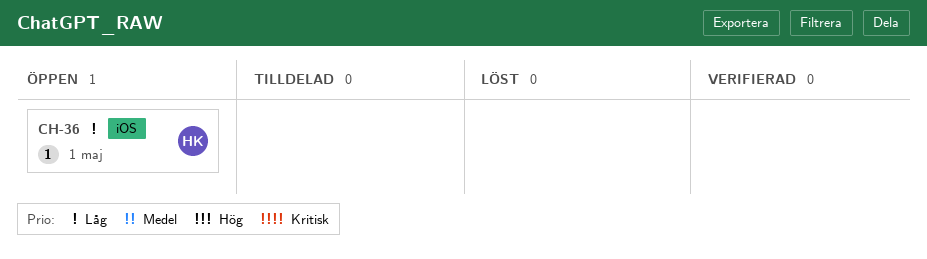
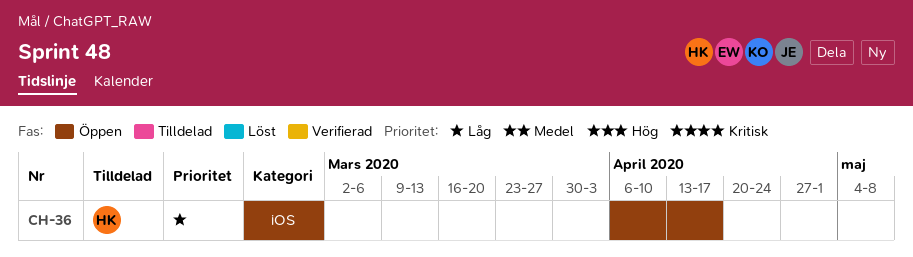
CH-36, due: May 1 -> Apr 17

